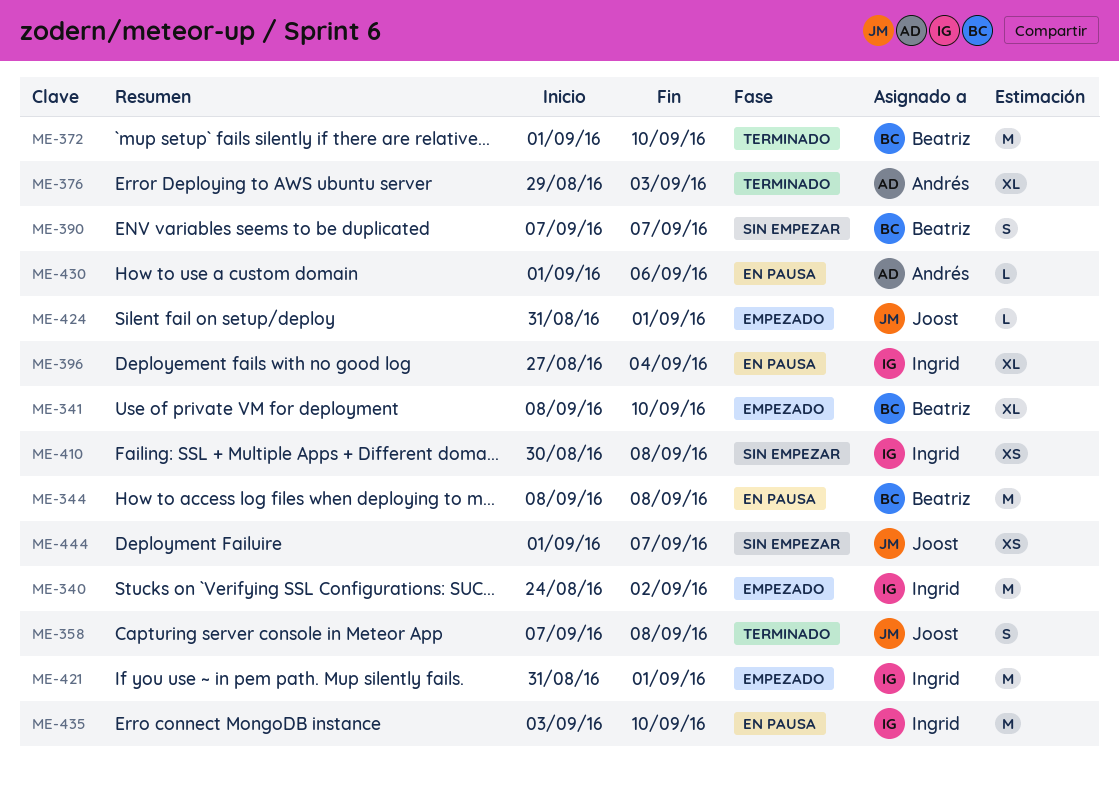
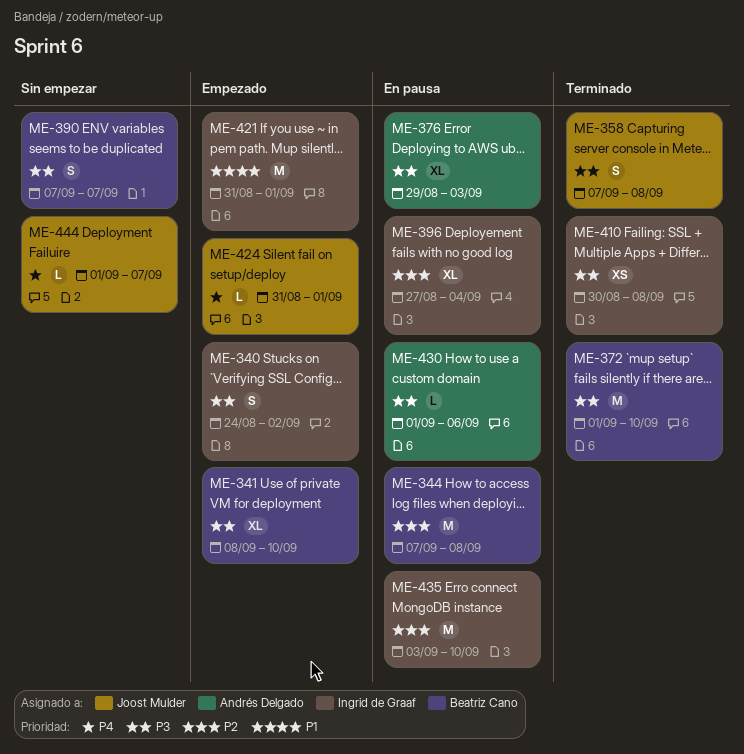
ME-340, estimate: M -> S
ME-344, start: Sep 8 -> Sep 7
ME-376, status: Terminado -> En pausa
ME-410, status: Sin empezar -> Terminado
ME-444, estimate: XS -> L

